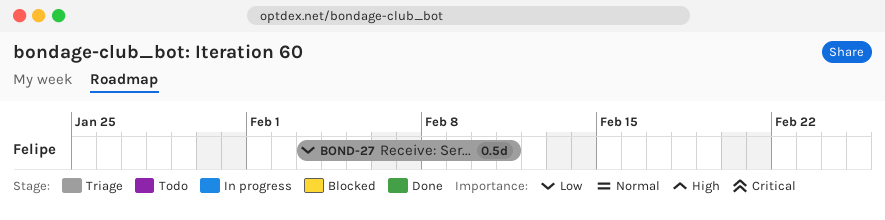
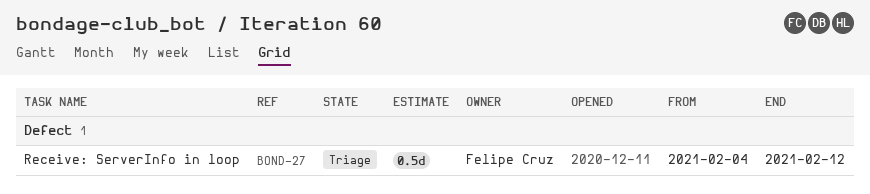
BOND-27, start: Feb 3 -> Feb 4
BOND-27, due: Feb 11 -> Feb 12

